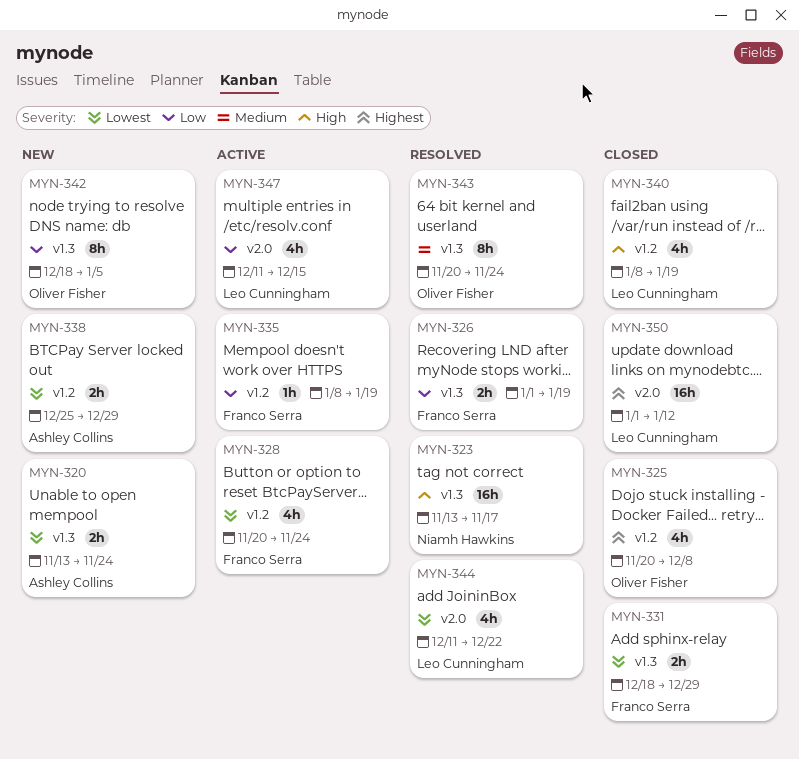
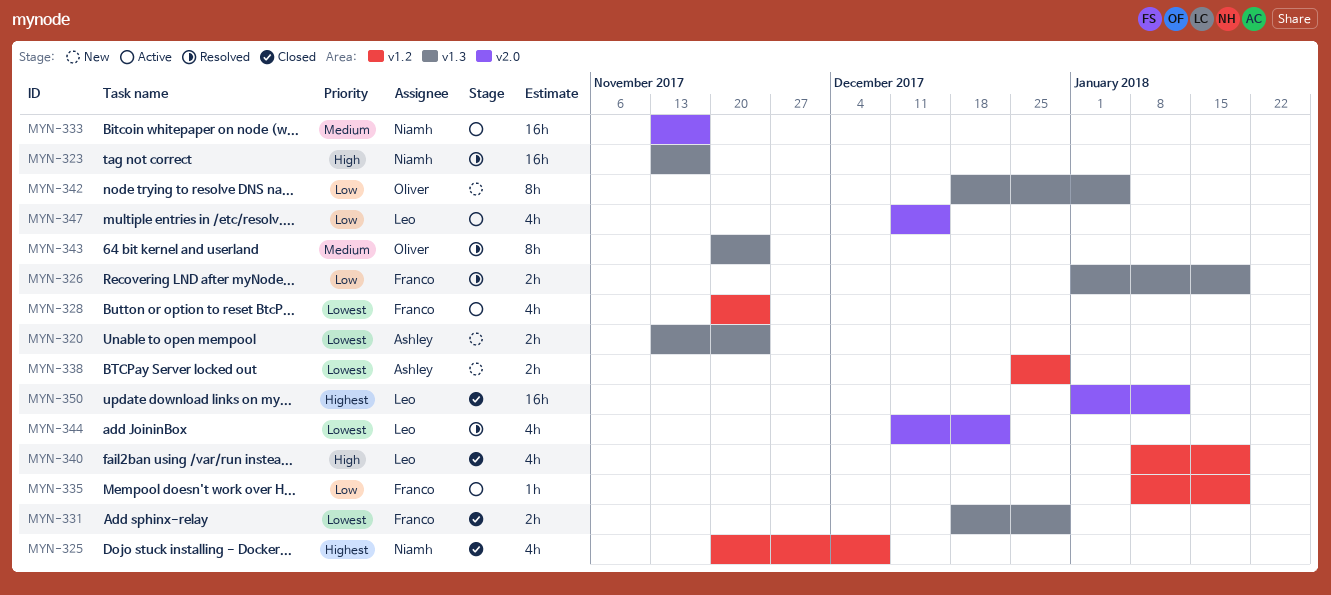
MYN-325, owner: Oliver Fisher -> Niamh Hawkins
MYN-333: none -> present

